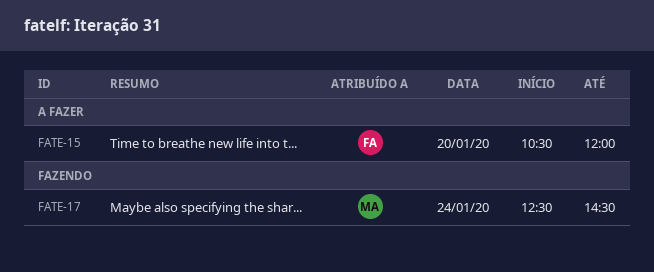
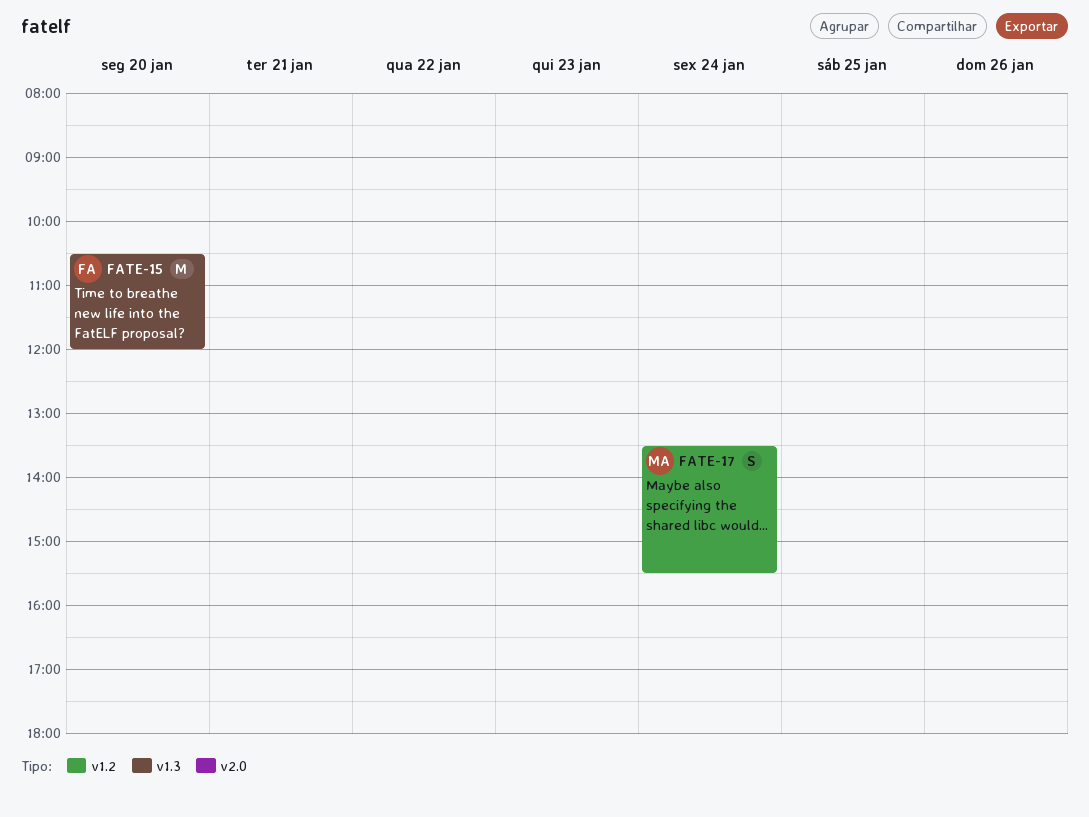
FATE-17, begins: 12:30 -> 13:30
FATE-17, ends: 14:30 -> 15:30

